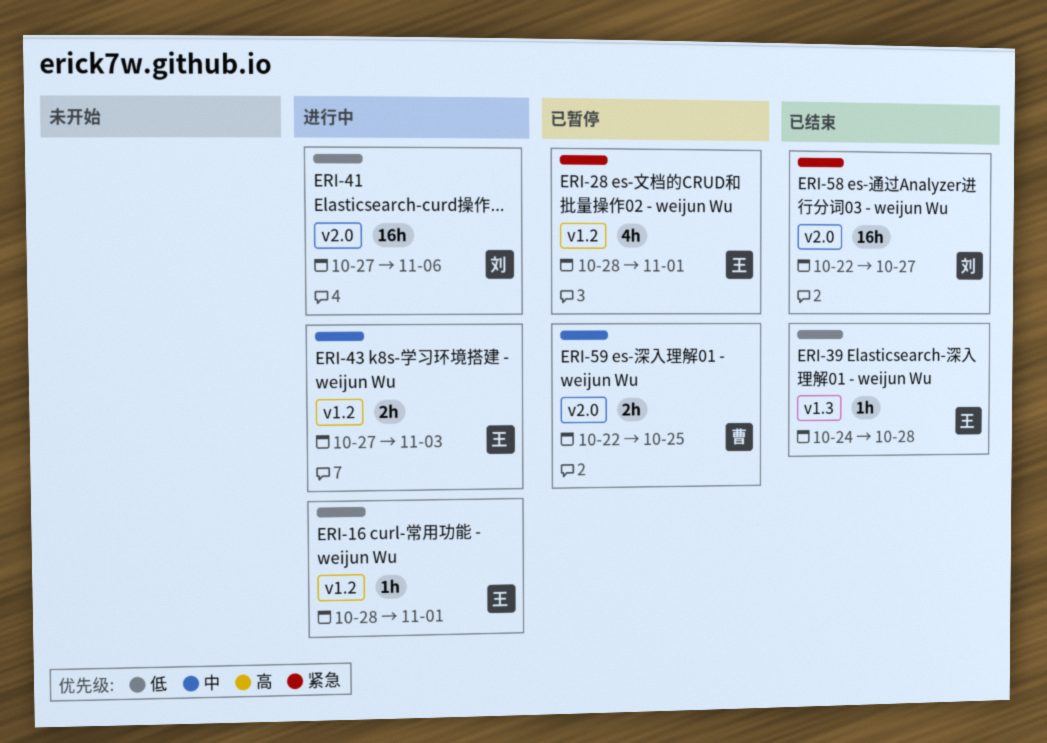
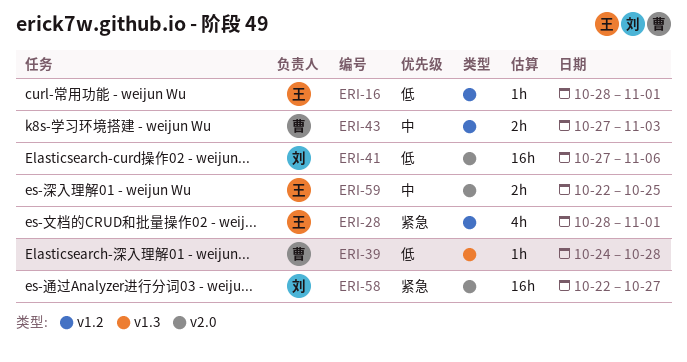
ERI-39, owner: 王 -> 曹
ERI-43, owner: 王 -> 曹
ERI-59, owner: 曹 -> 王

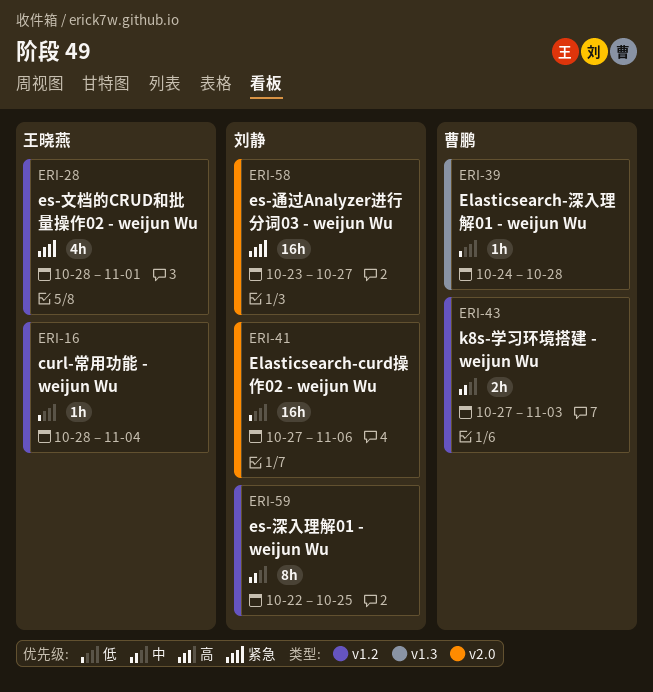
ERI-16, due: Nov 1 -> Nov 4
ERI-58, start: Oct 22 -> Oct 23
ERI-59, owner: 王晓燕 -> 刘静
ERI-59, label: v2.0 -> v1.2
ERI-59, estimate: 2h -> 8h

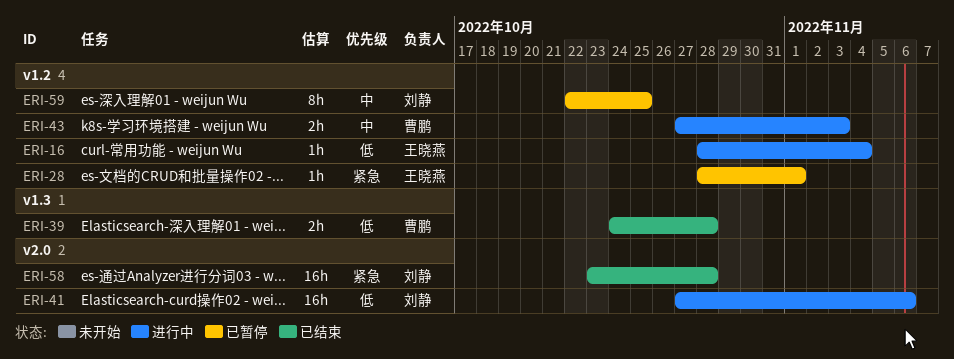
ERI-28, estimate: 4h -> 1h
ERI-39, estimate: 1h -> 2h
ERI-58, due: Oct 27 -> Oct 28

